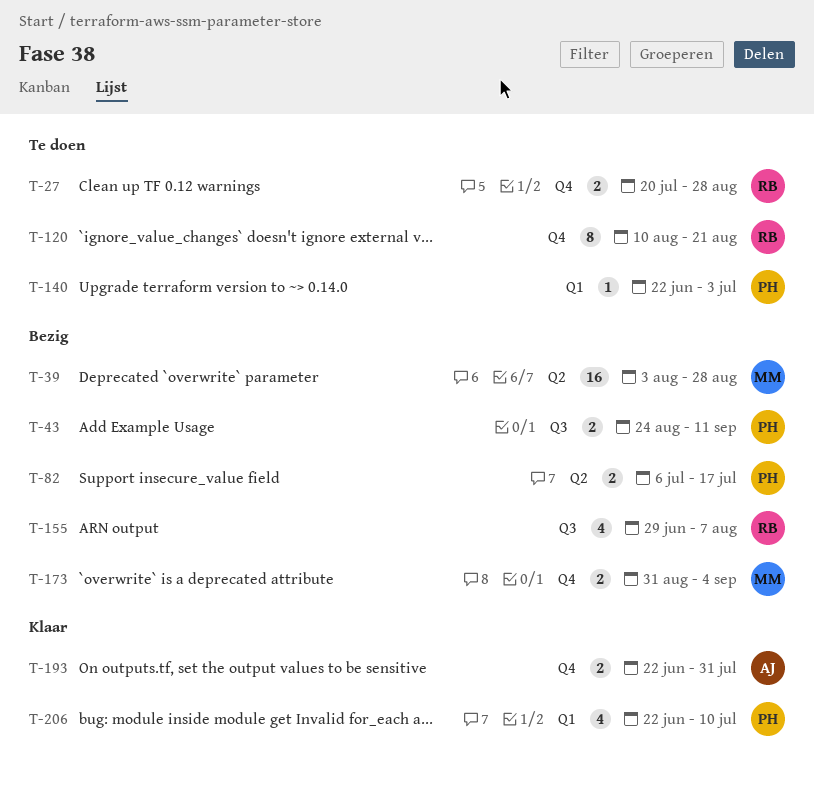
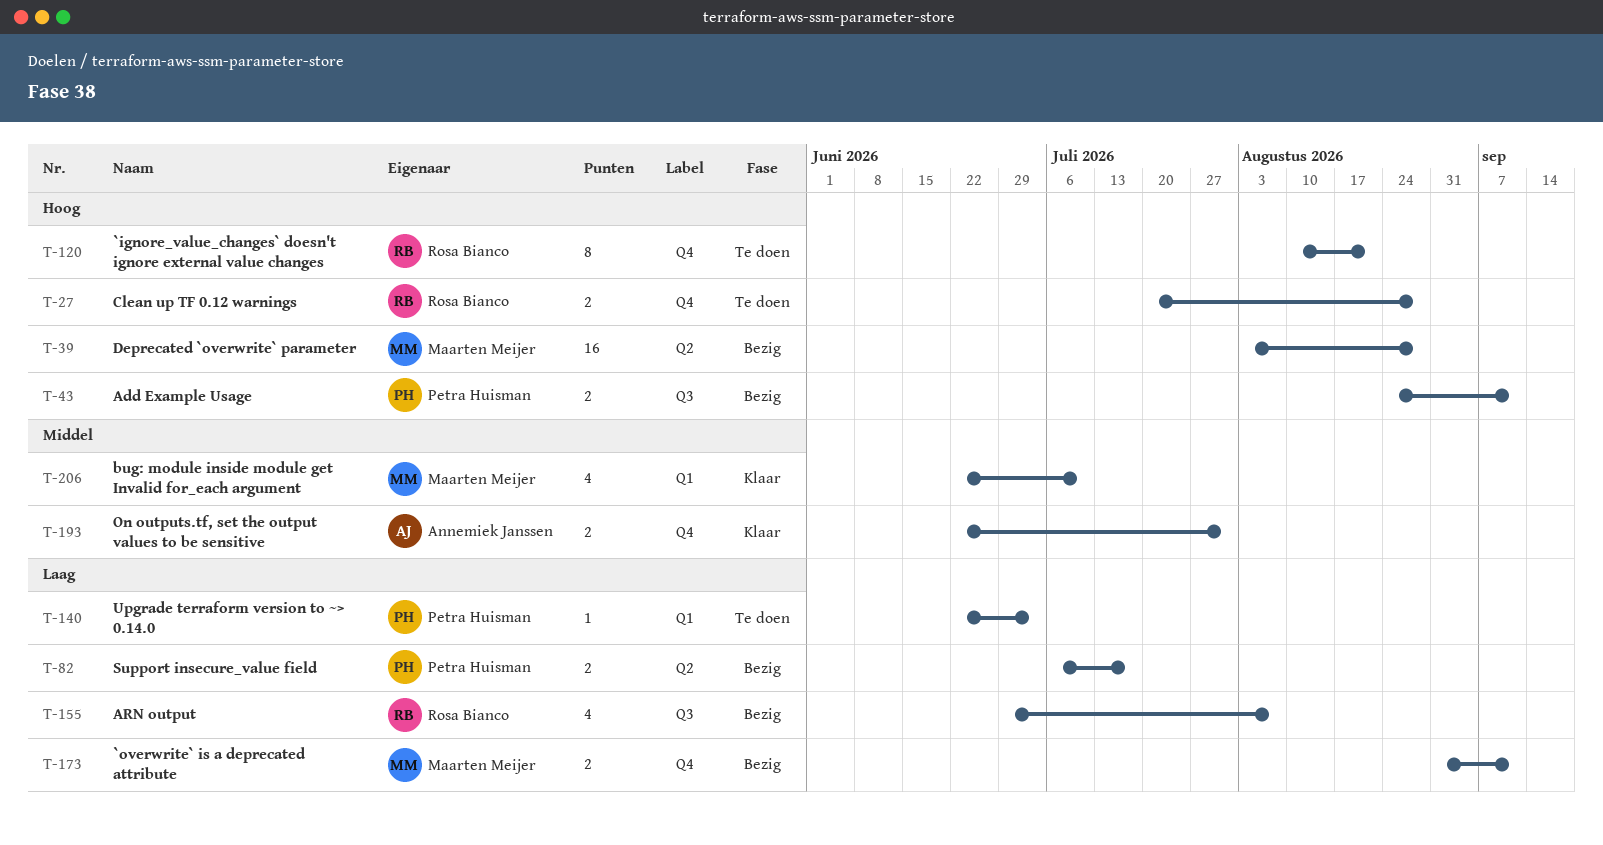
T-173, due: Sep 4 -> Sep 11
T-206, owner: Petra Huisman -> Maarten Meijer

